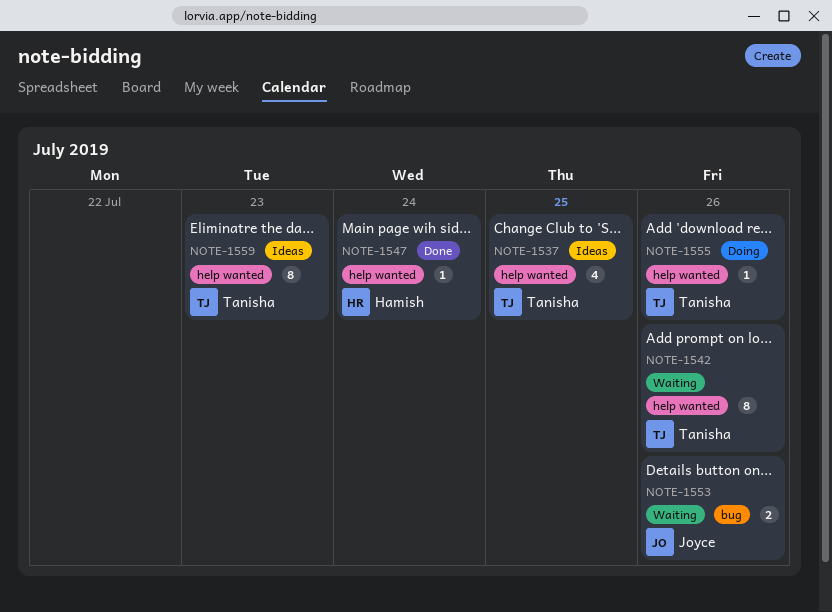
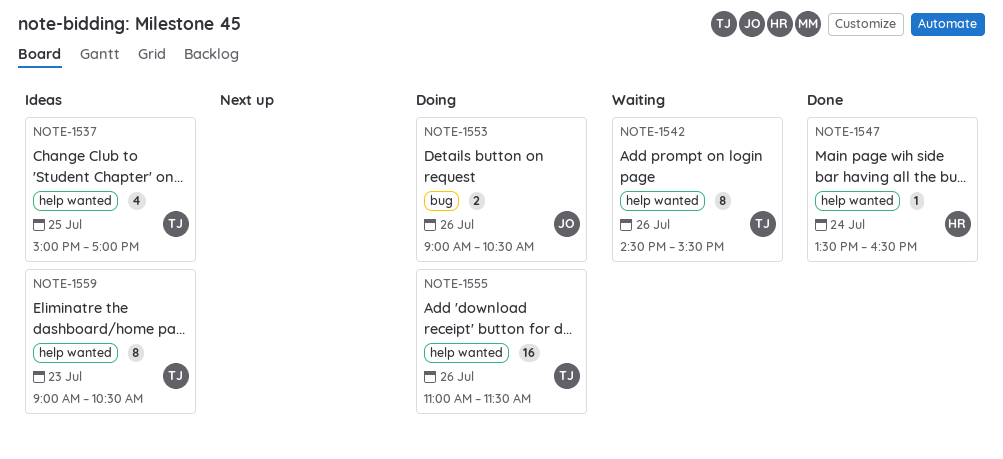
NOTE-1553, status: Waiting -> Doing
NOTE-1555, estimate: 1 -> 16

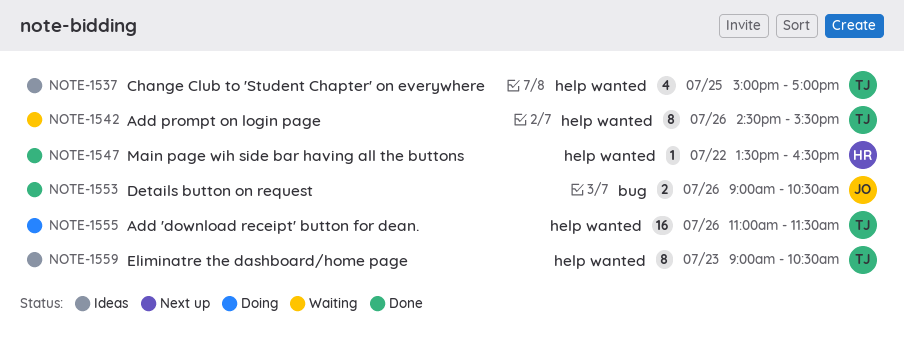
NOTE-1547, day: Jul 24 -> Jul 22
NOTE-1553, status: Doing -> Done

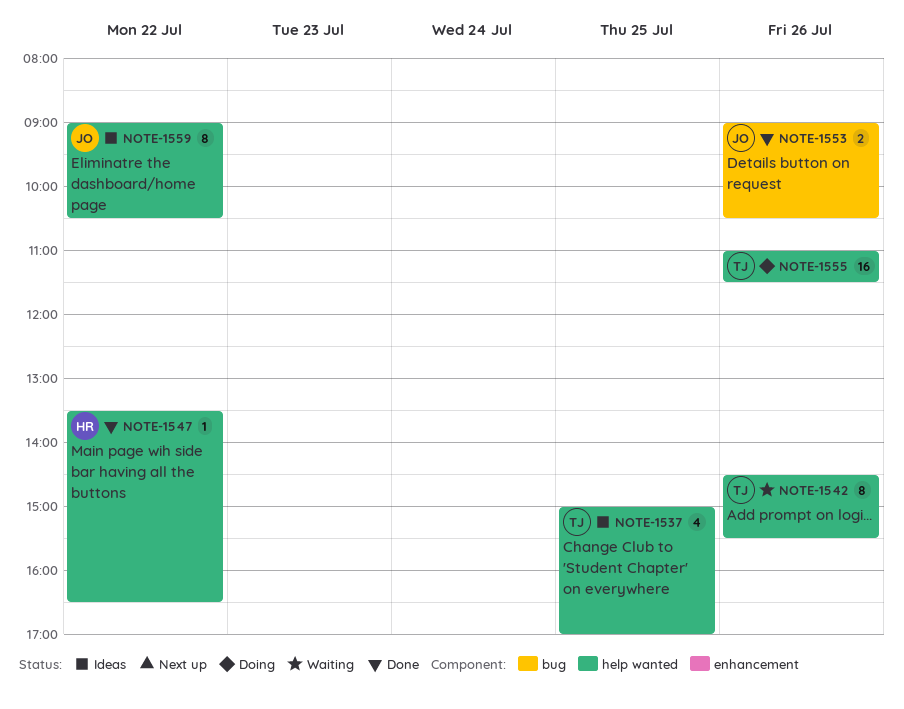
NOTE-1559, owner: TJ -> JO
NOTE-1559, day: Jul 23 -> Jul 22

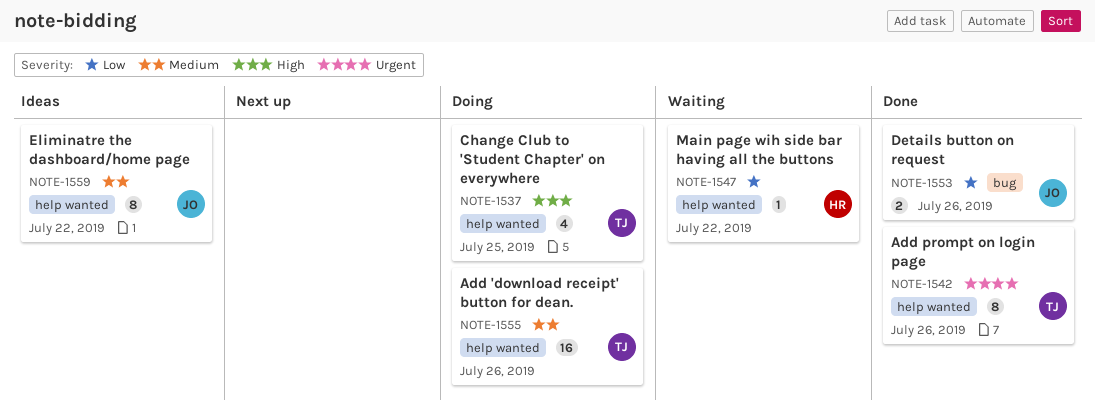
NOTE-1537, status: Ideas -> Doing
NOTE-1542, status: Waiting -> Done
NOTE-1547, status: Done -> Waiting

